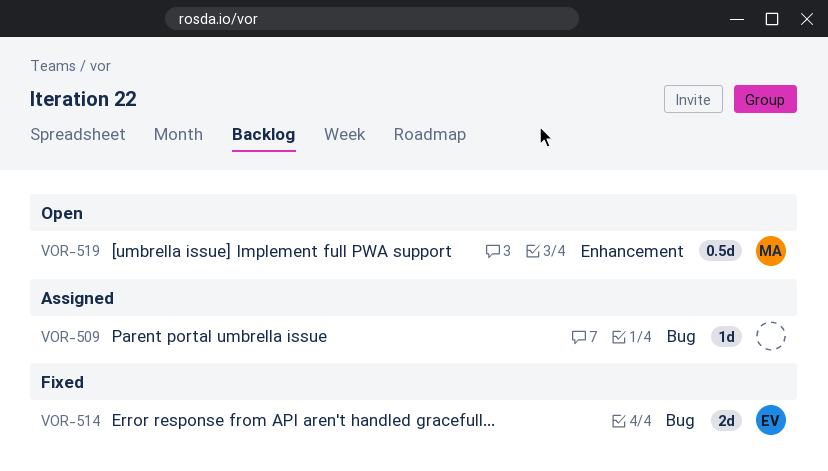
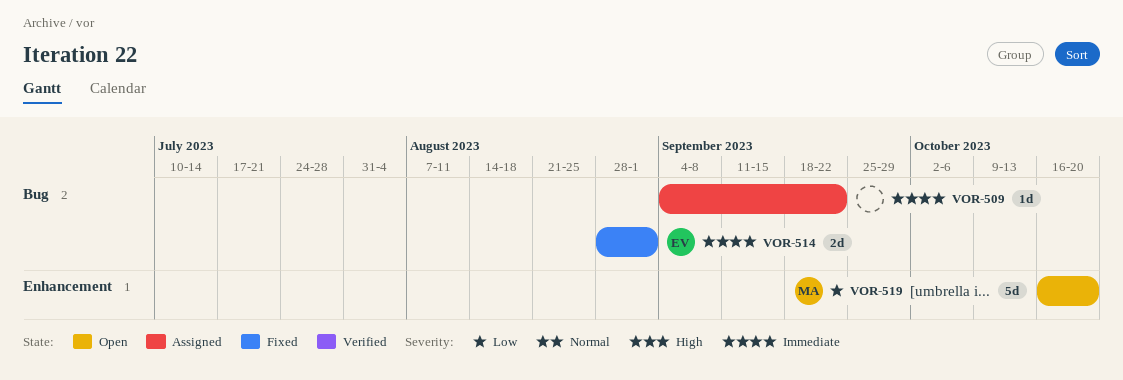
VOR-519, estimate: 0.5d -> 5d

